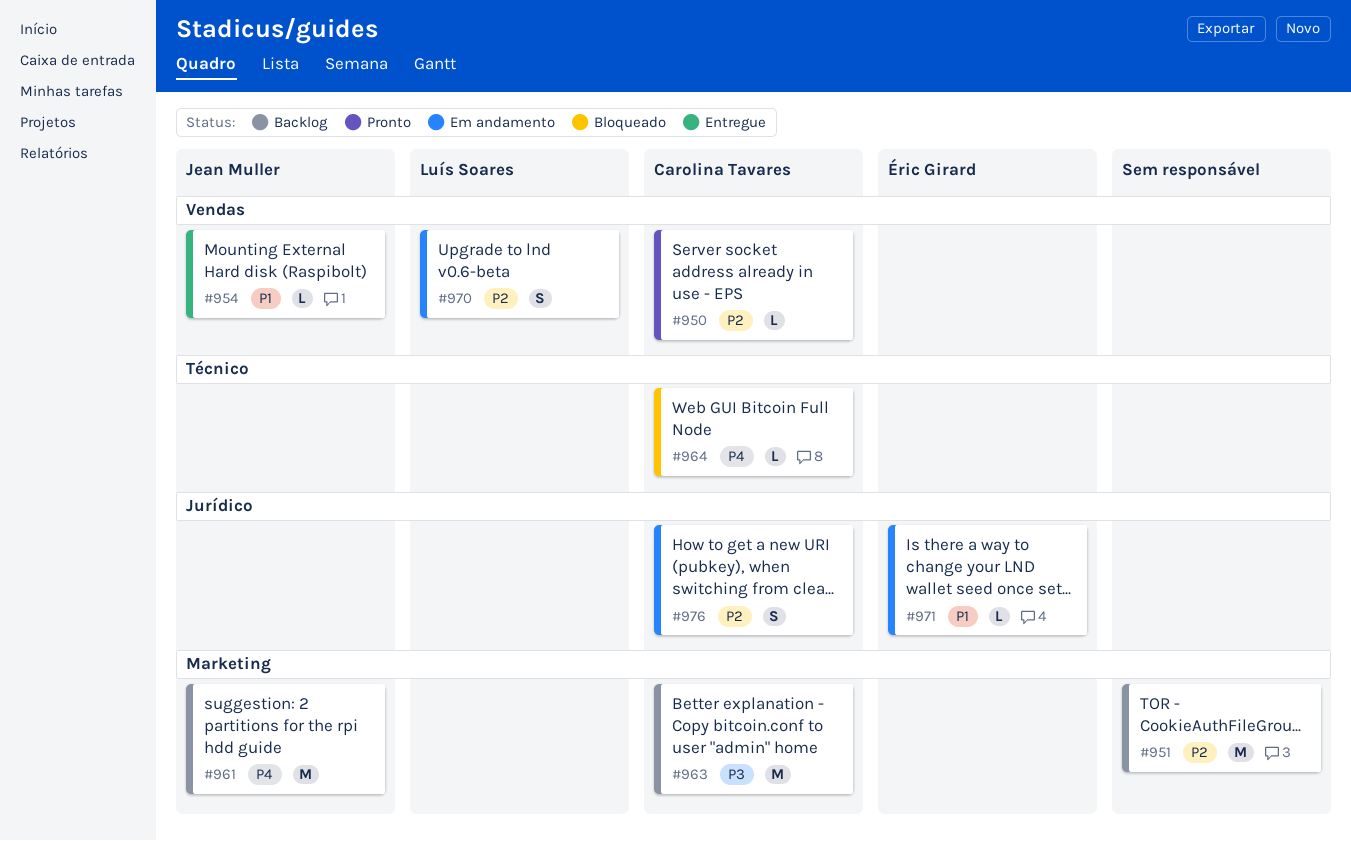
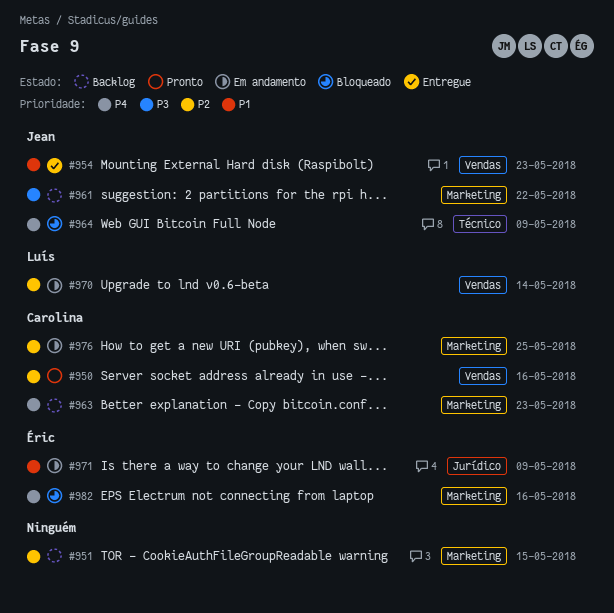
#961, priority: P4 -> P3
#963, priority: P3 -> P4
#964, owner: Carolina Tavares -> Jean Muller
#976, label: Jurídico -> Marketing
#982: none -> present

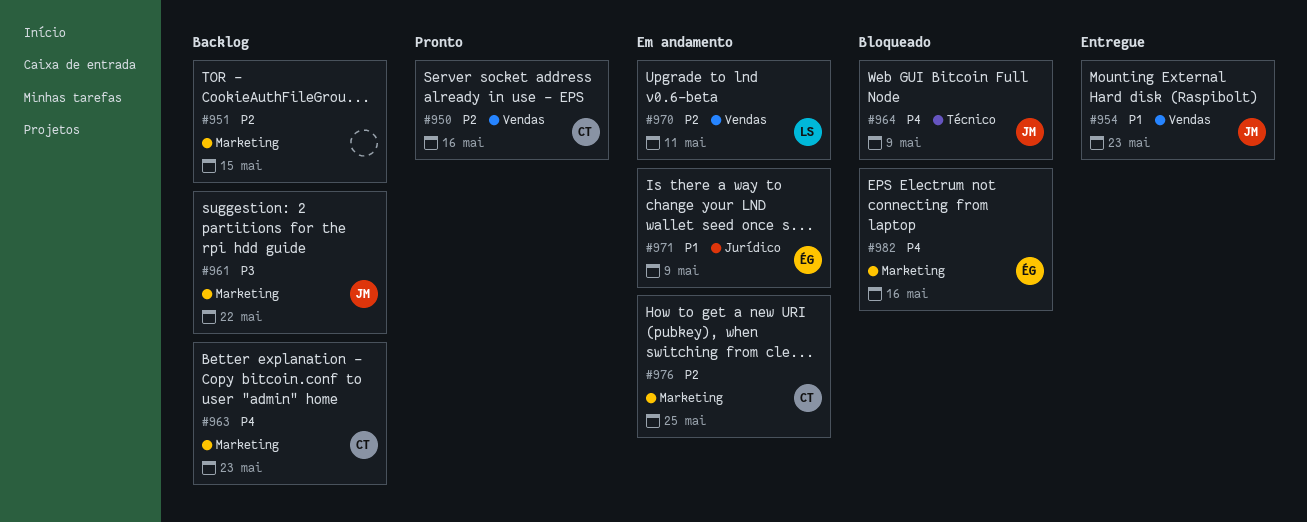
#970, due: May 14 -> May 11

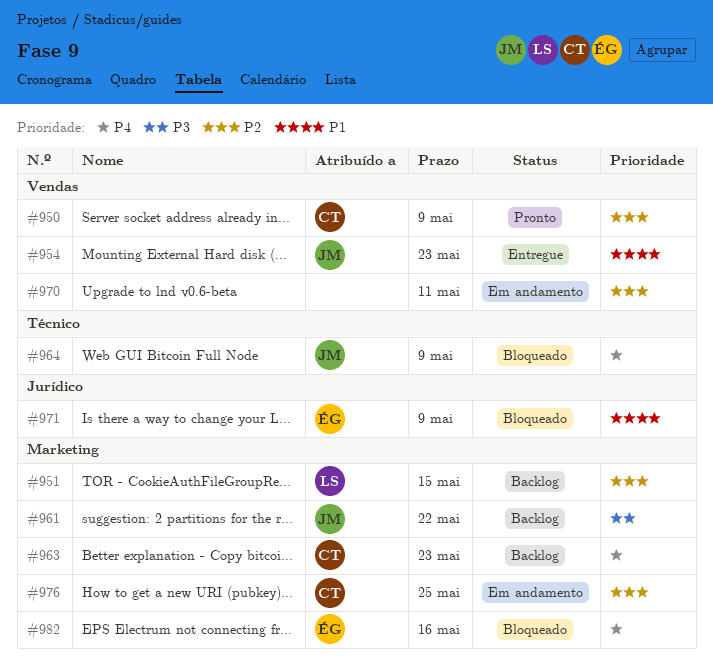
#950, due: May 16 -> May 9
#951, owner: none -> LS
#970, owner: LS -> none
#971, status: Em andamento -> Bloqueado

